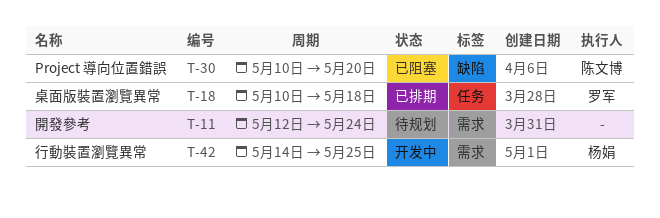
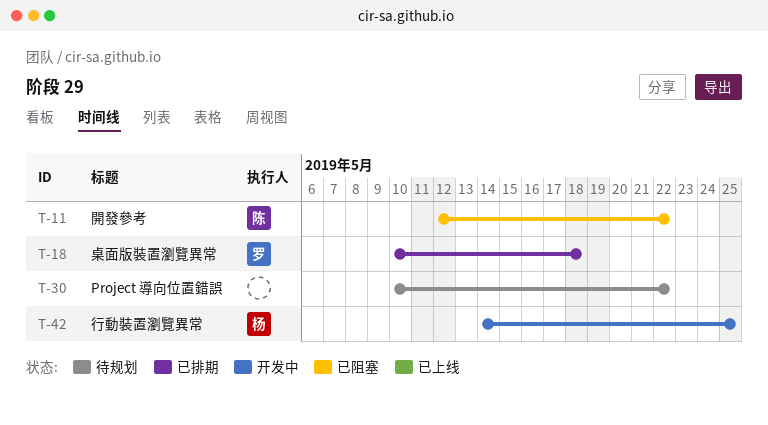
T-11, status: 待规划 -> 已阻塞
T-11, owner: none -> 陈文博
T-11, due: May 24 -> May 22
T-30, status: 已阻塞 -> 待规划
T-30, owner: 陈文博 -> none
T-30, due: May 20 -> May 22

